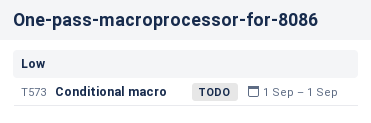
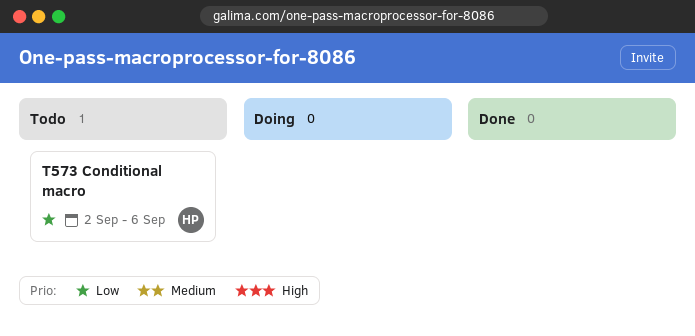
T573, start: Sep 1 -> Sep 2
T573, due: Sep 1 -> Sep 6

